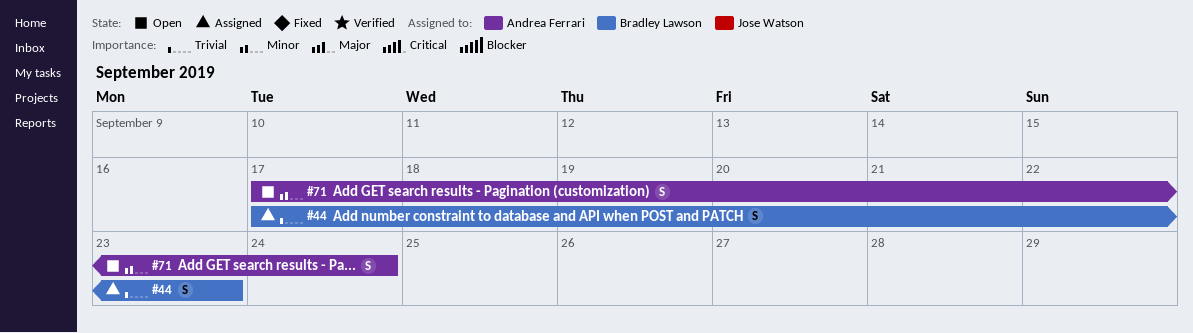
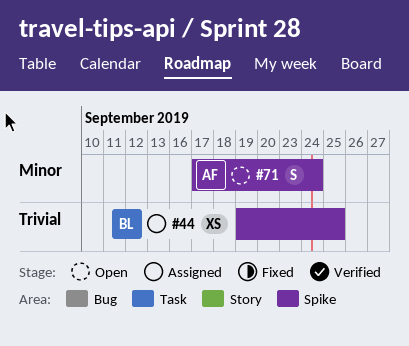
#44, estimate: S -> XS
#44, start: Sep 17 -> Sep 19
#44, due: Sep 23 -> Sep 25

